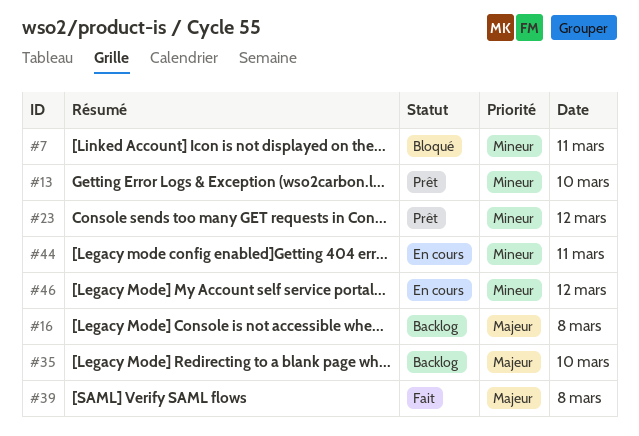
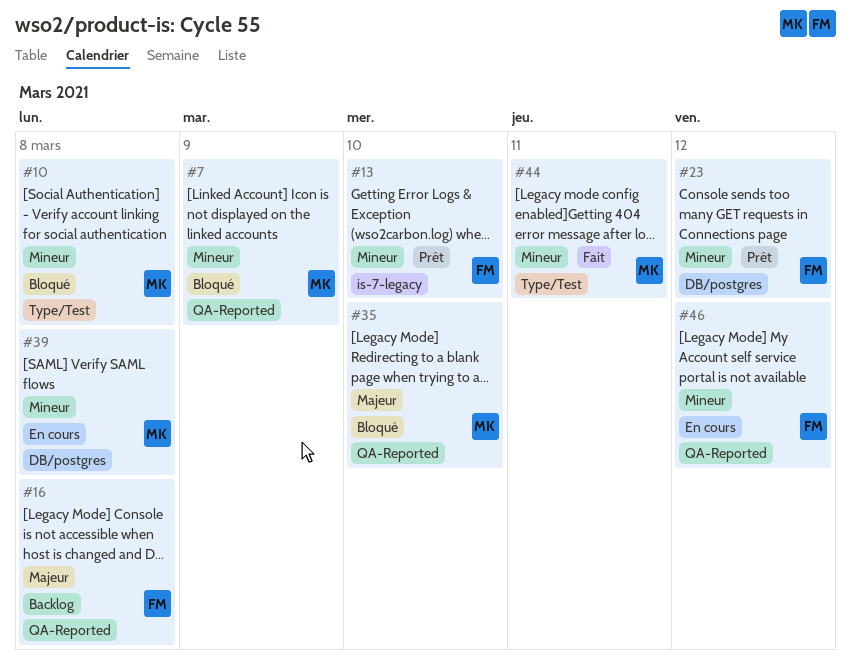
#7, day: Mar 11 -> Mar 9
#10: none -> present
#35, status: Backlog -> Bloqué
#39, status: Fait -> En cours
#39, priority: Majeur -> Mineur
#44, status: En cours -> Fait

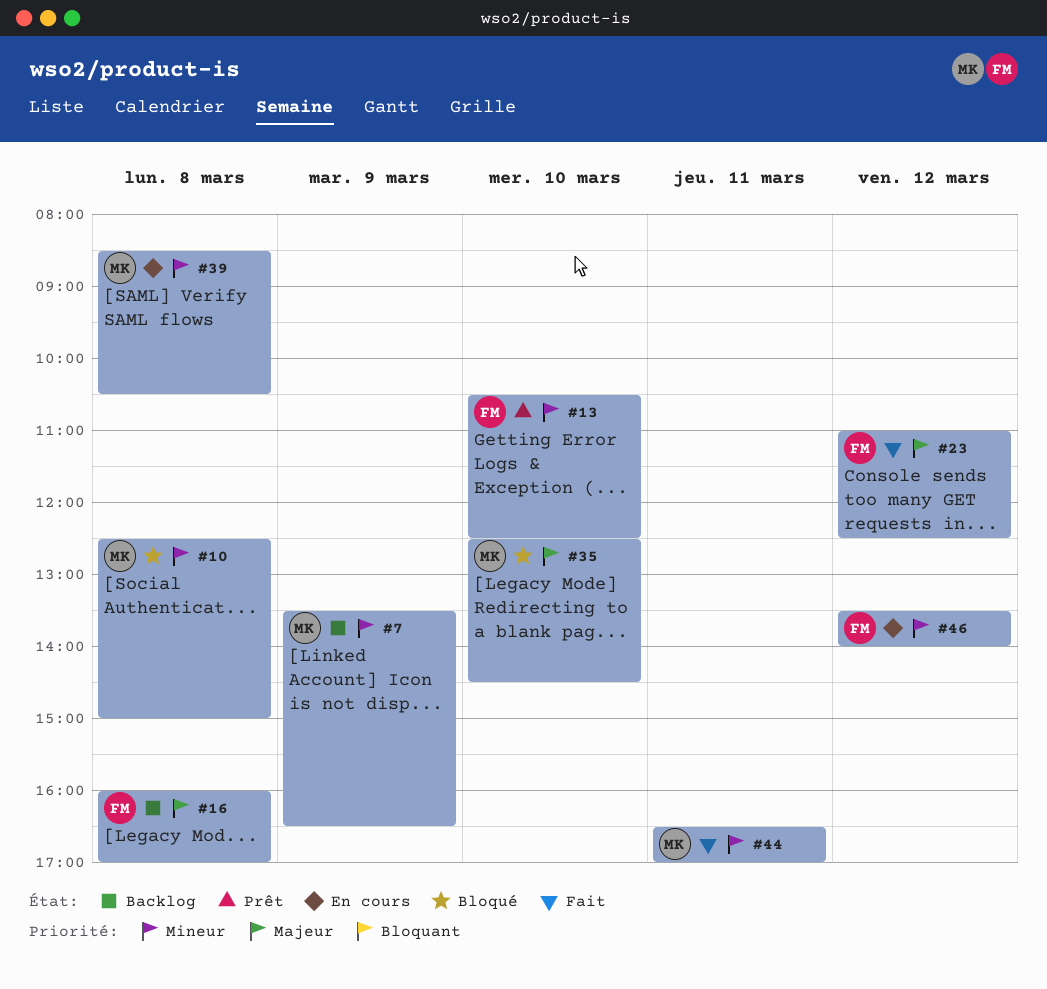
#7, status: Bloqué -> Backlog
#23, status: Prêt -> Fait
#23, priority: Mineur -> Majeur

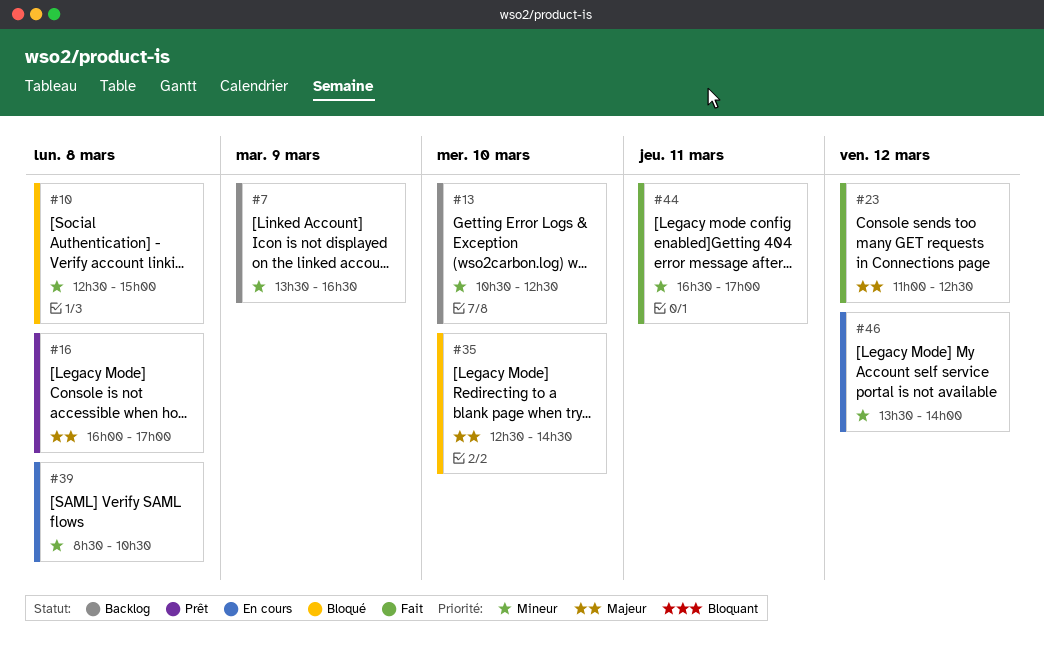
#13, status: Prêt -> Backlog
#16, status: Backlog -> Prêt

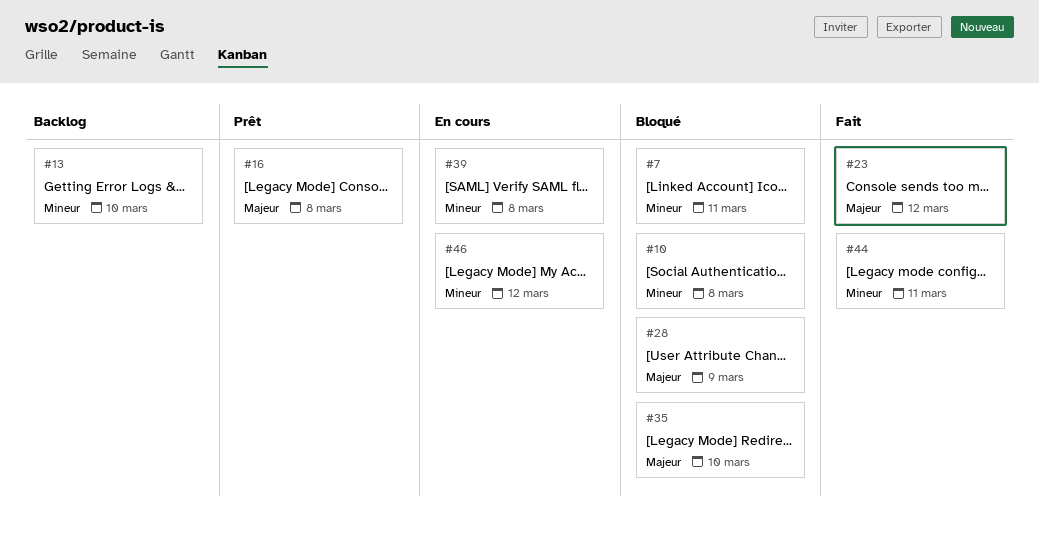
#7, status: Backlog -> Bloqué
#7, day: Mar 9 -> Mar 11
#28: none -> present

